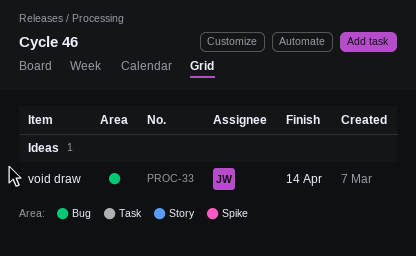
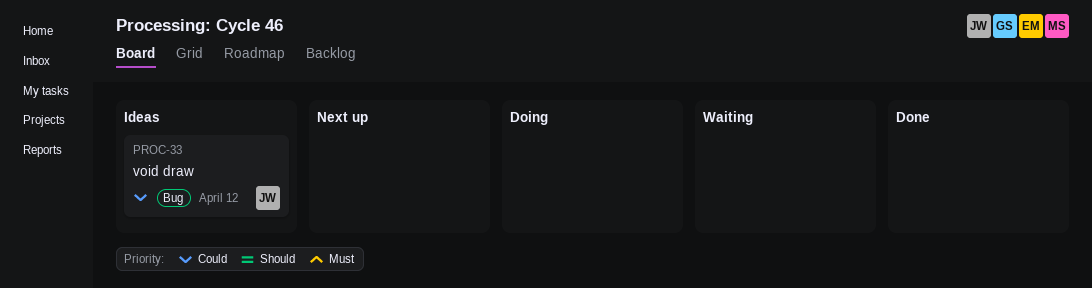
PROC-33, due: Apr 14 -> Apr 12

